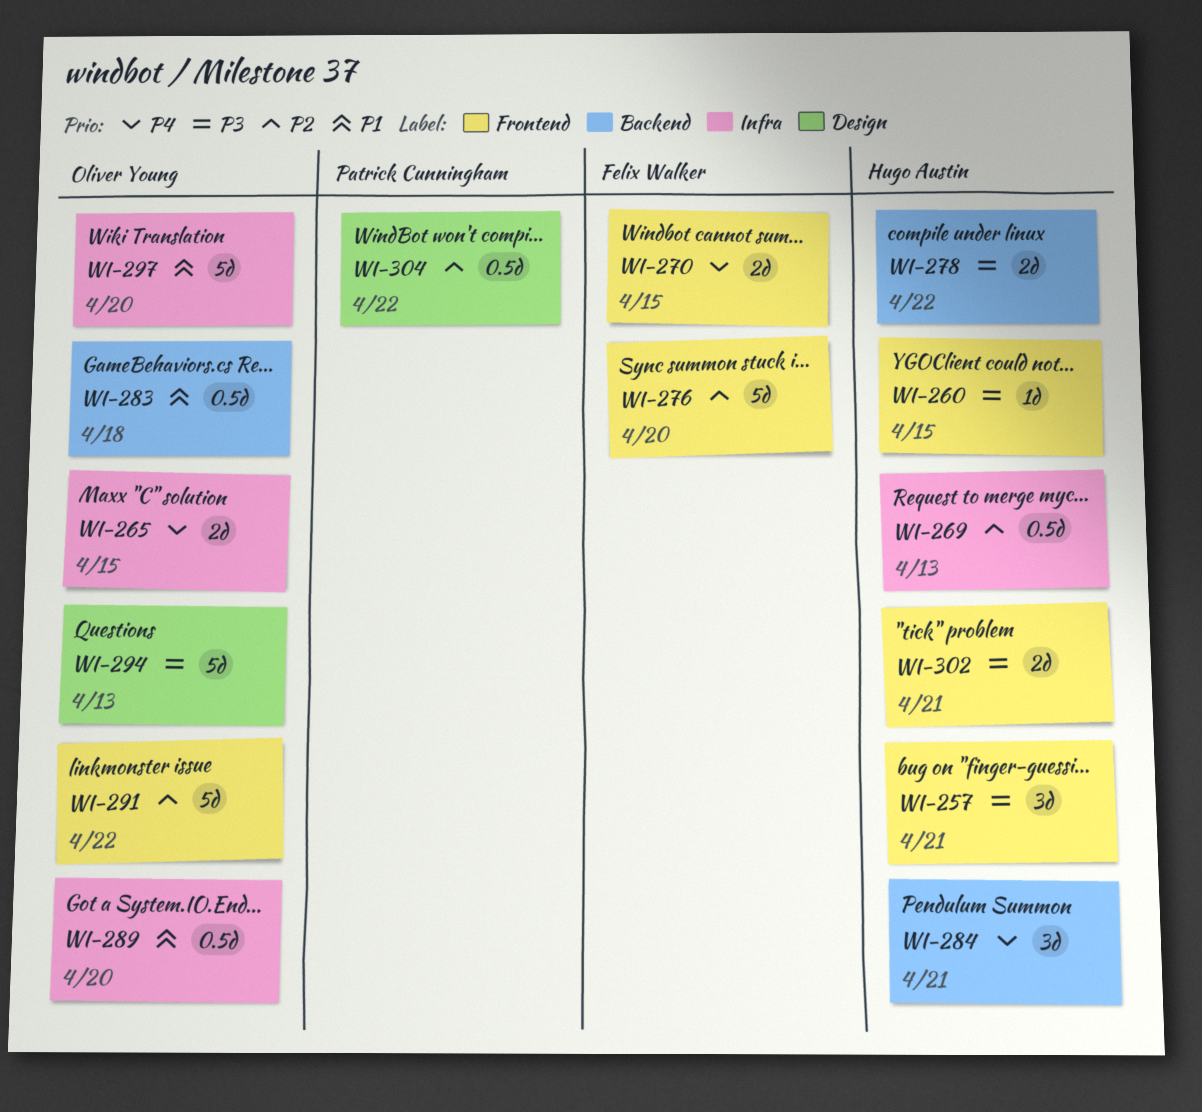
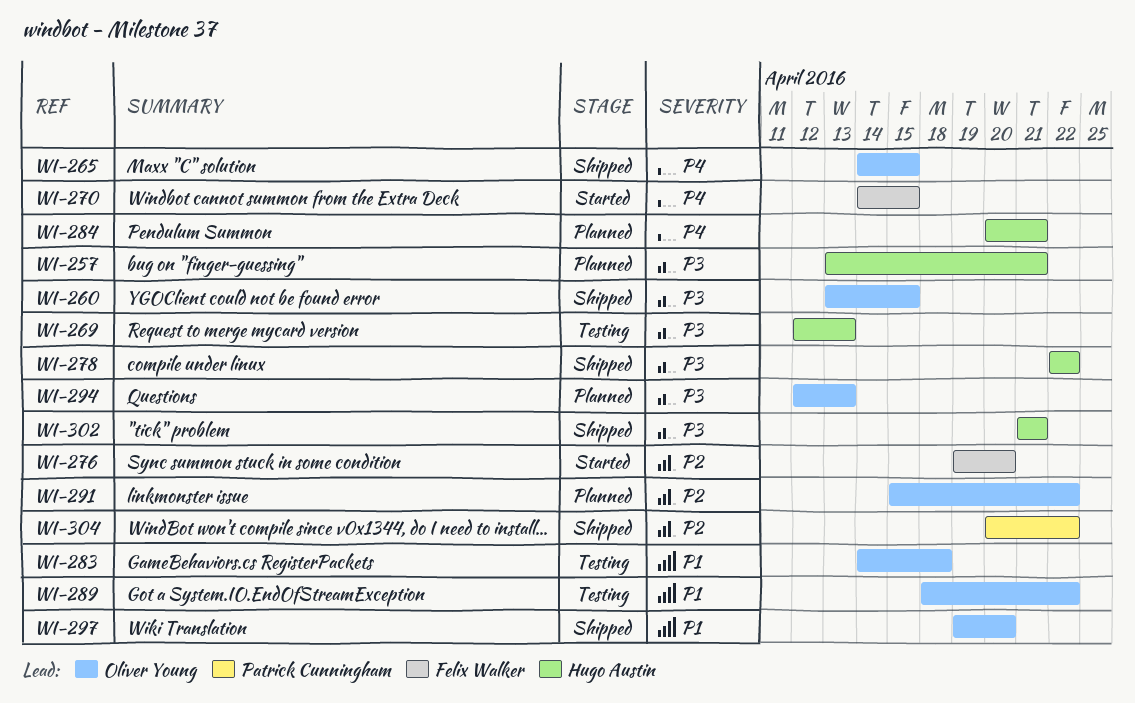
WI-260, owner: Hugo Austin -> Oliver Young
WI-269, priority: P2 -> P3
WI-289, due: Apr 20 -> Apr 22

